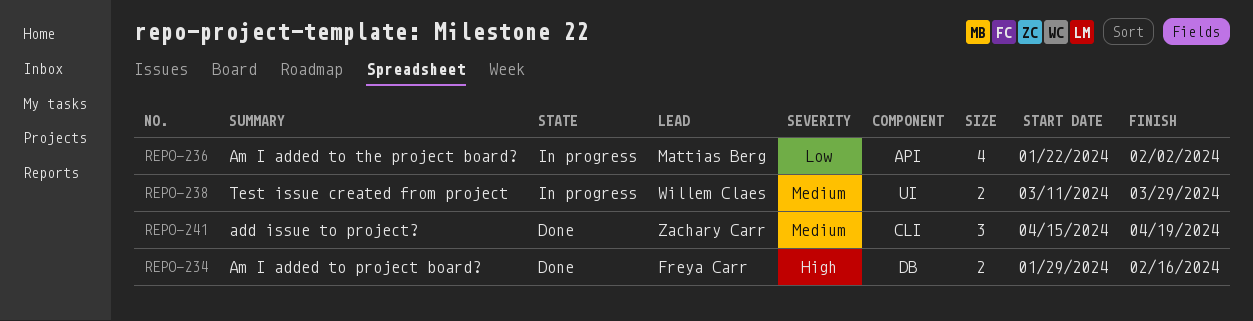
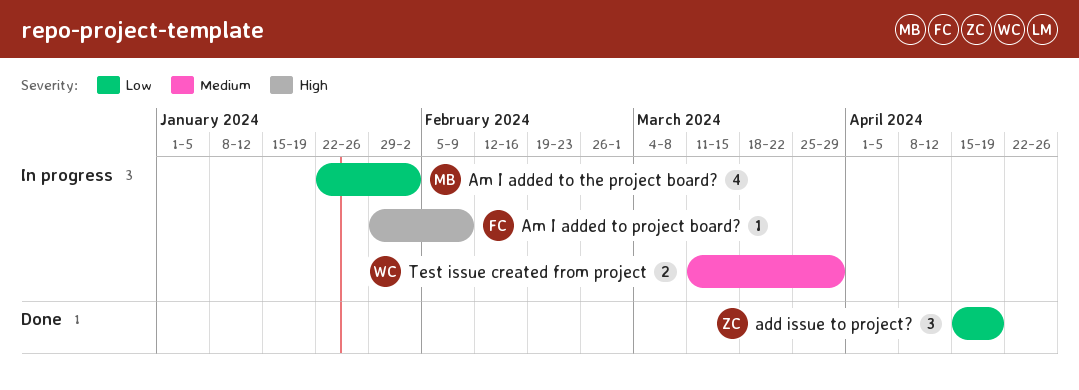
add issue to project?, priority: Medium -> Low
Am I added to project board?, status: Done -> In progress
Am I added to project board?, estimate: 2 -> 1
Am I added to project board?, due: Feb 16 -> Feb 9

